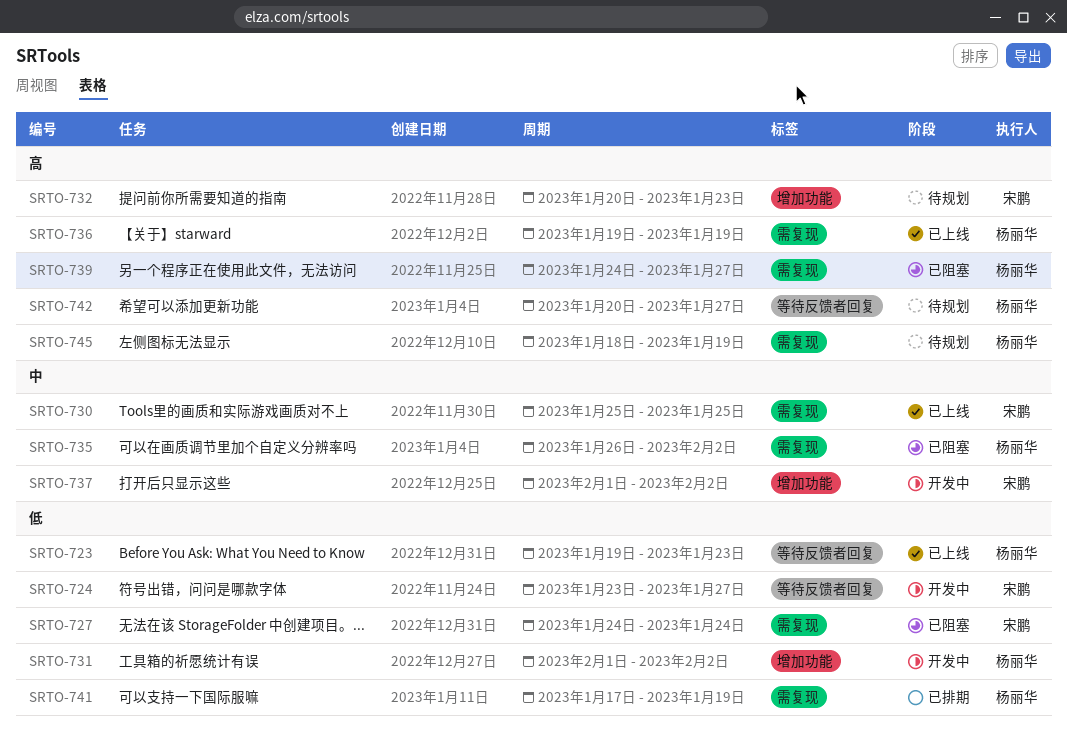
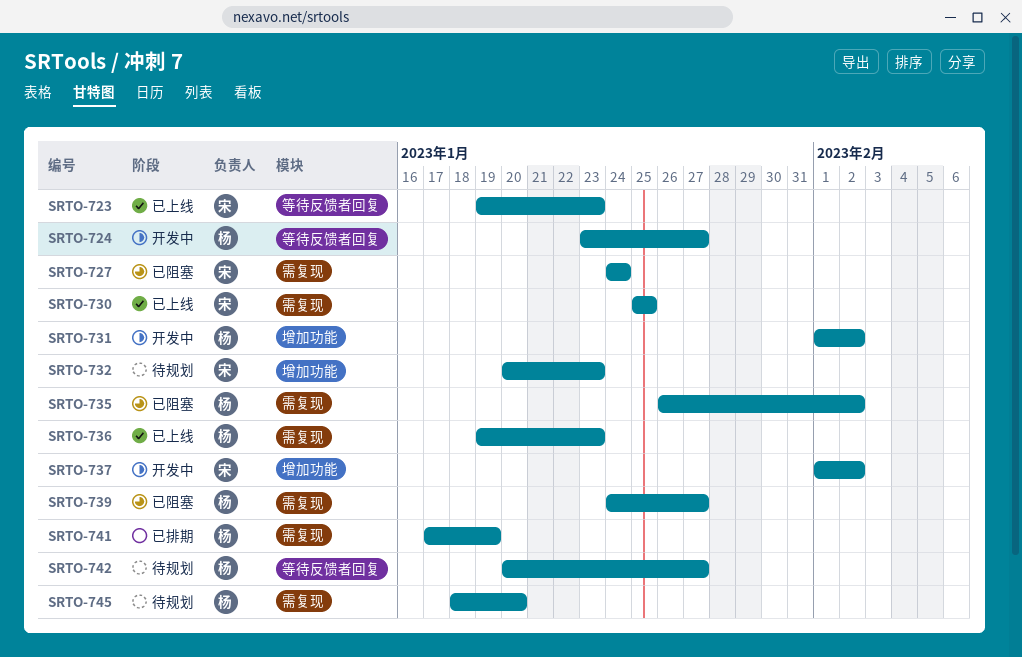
SRTO-723, owner: 杨丽华 -> 宋鹏
SRTO-724, owner: 宋鹏 -> 杨丽华
SRTO-736, due: Jan 19 -> Jan 23
SRTO-745, due: Jan 19 -> Jan 20

